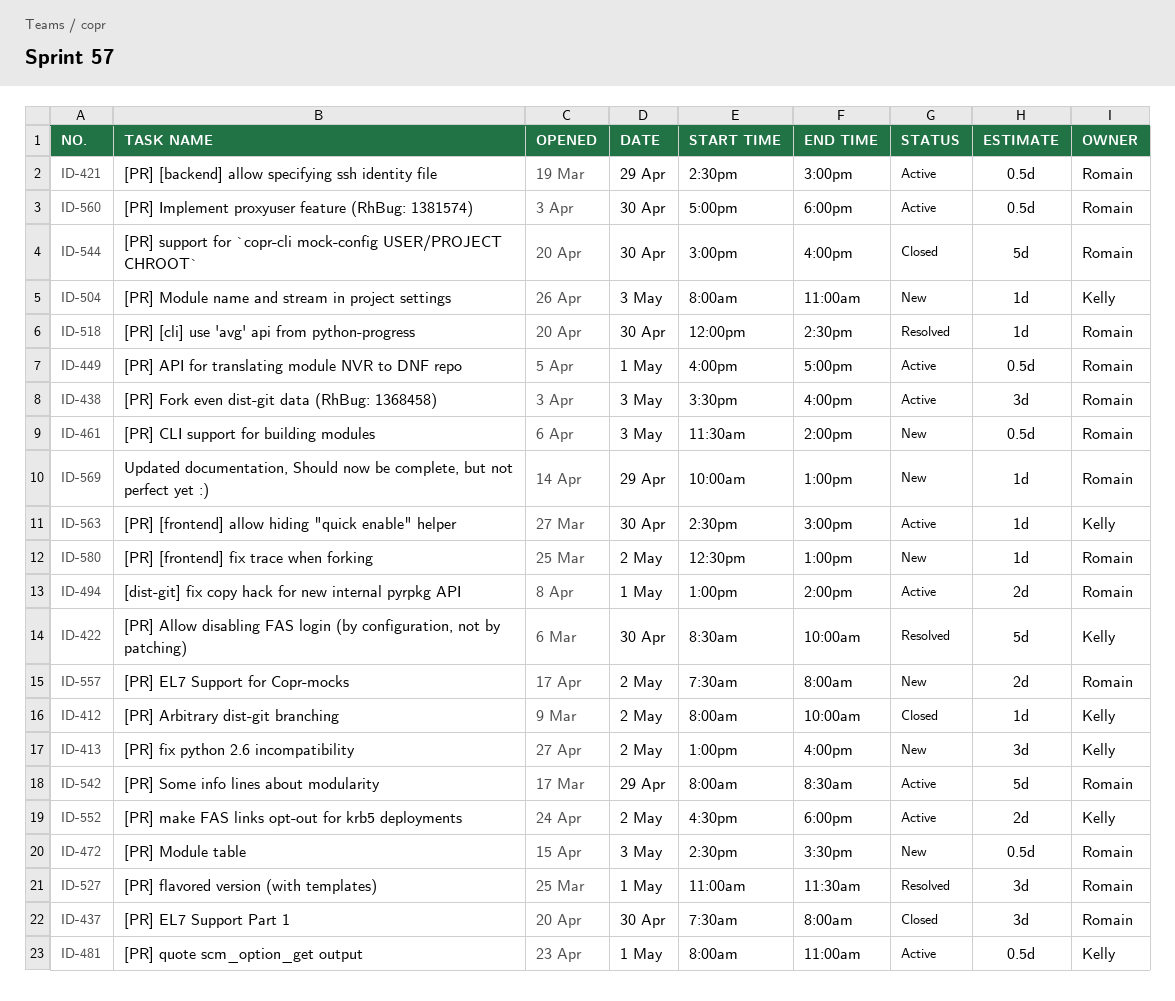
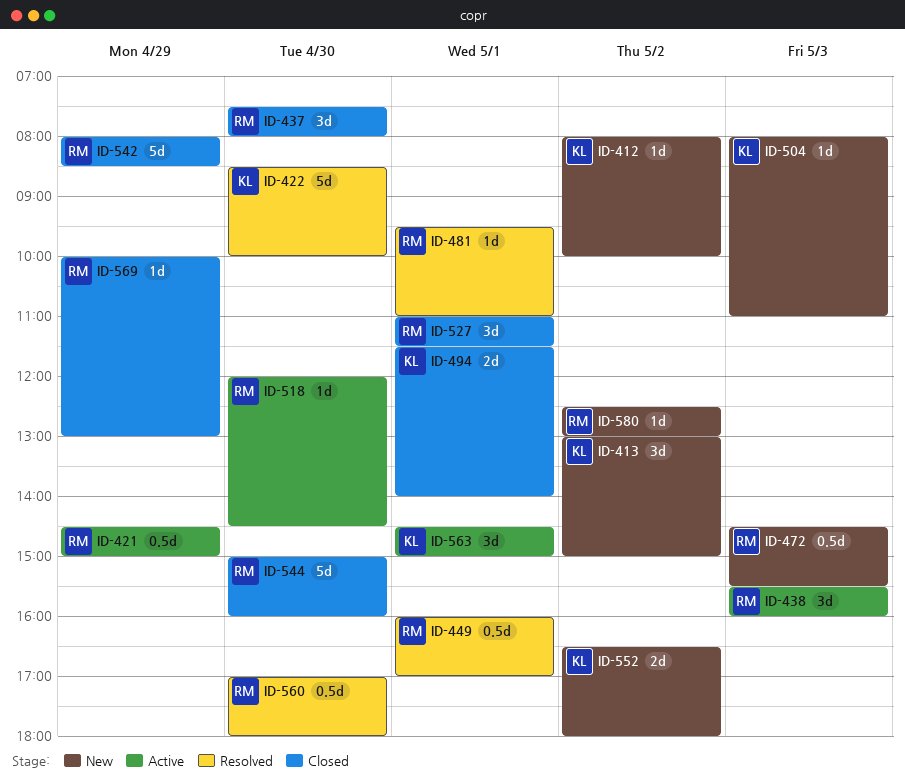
ID-412, status: Closed -> New
ID-413, ends: 16:00 -> 15:00
ID-449, status: Active -> Resolved
ID-461: present -> none
ID-481, status: Active -> Resolved
ID-481, owner: Kelly -> Romain
ID-481, estimate: 0.5d -> 1d
ID-481, begins: 08:00 -> 09:30
ID-494, status: Active -> Closed
ID-494, owner: Romain -> Kelly
ID-494, begins: 13:00 -> 11:30
ID-518, status: Resolved -> Active
ID-527, status: Resolved -> Closed
ID-542, status: Active -> Closed
ID-552, status: Active -> New
ID-557: present -> none
ID-560, status: Active -> Resolved
ID-563, estimate: 1d -> 3d
ID-563, day: Apr 30 -> May 1
ID-569, status: New -> Closed

